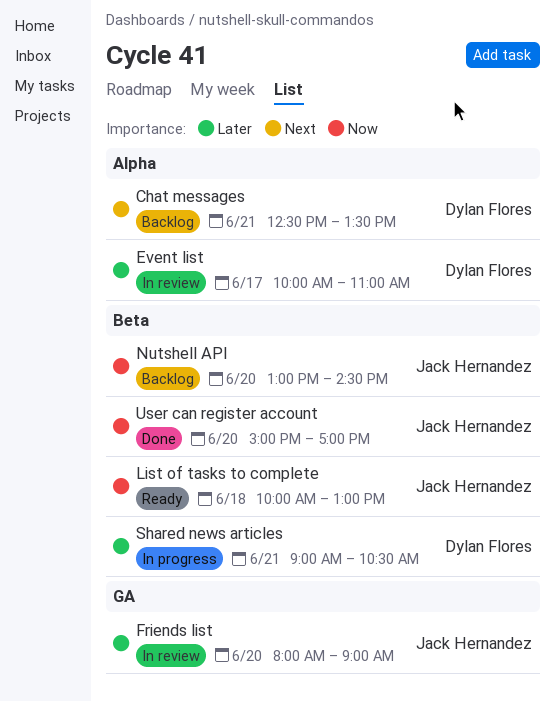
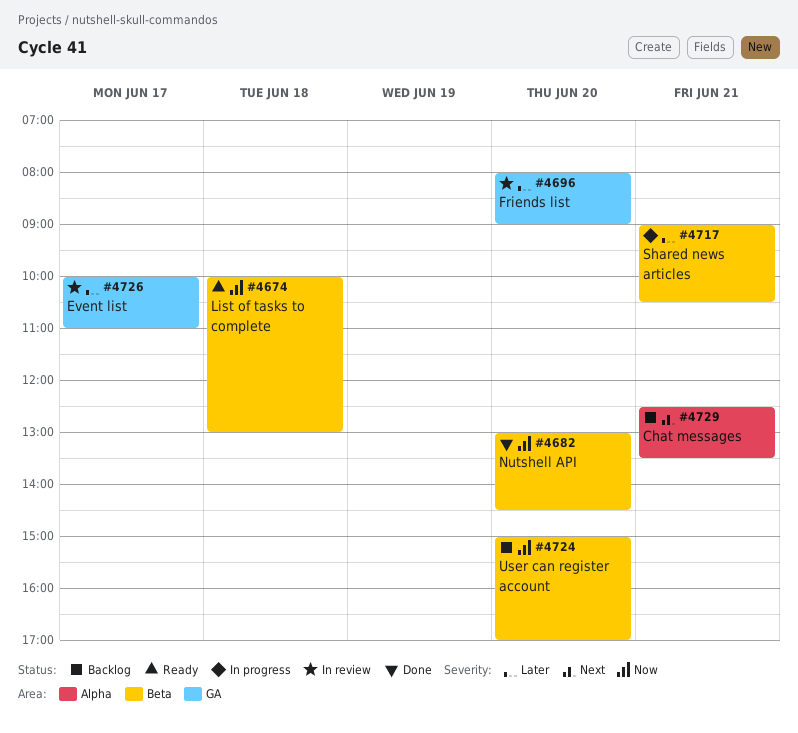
Event list, label: Alpha -> GA
Nutshell API, status: Backlog -> Done
User can register account, status: Done -> Backlog

